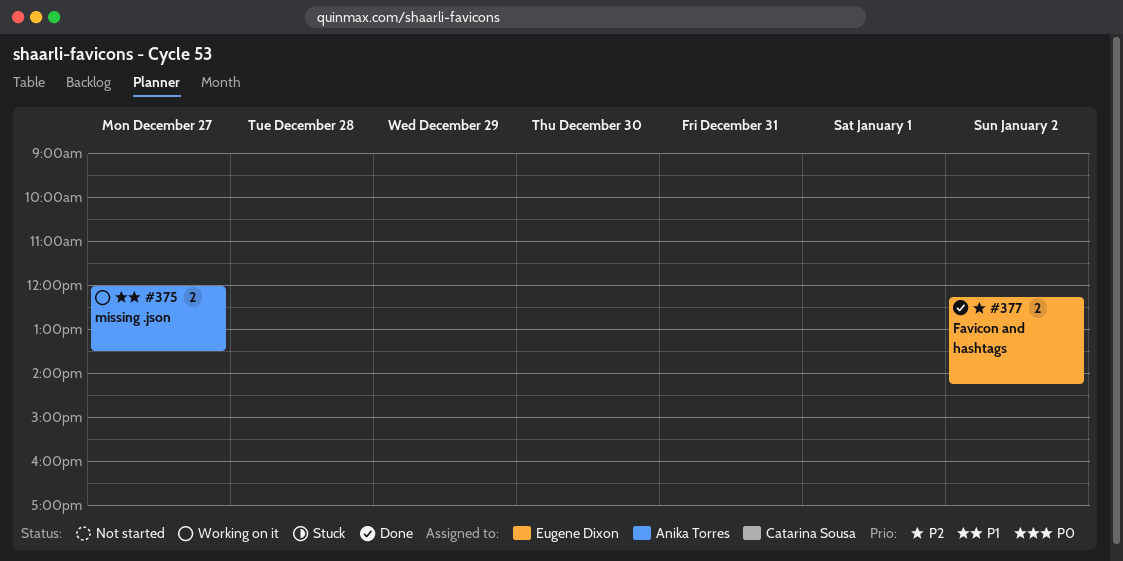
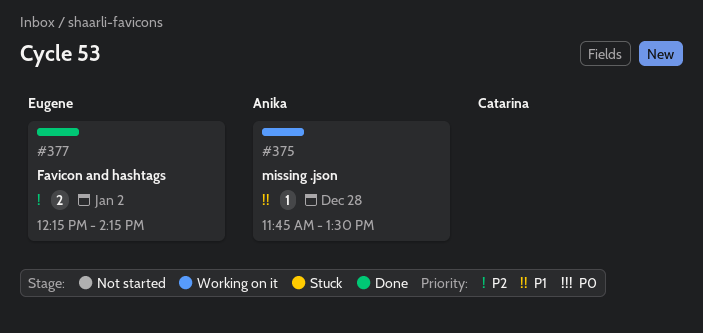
#375, estimate: 2 -> 1
#375, day: Dec 27 -> Dec 28
#375, begins: 12:00 -> 11:45

